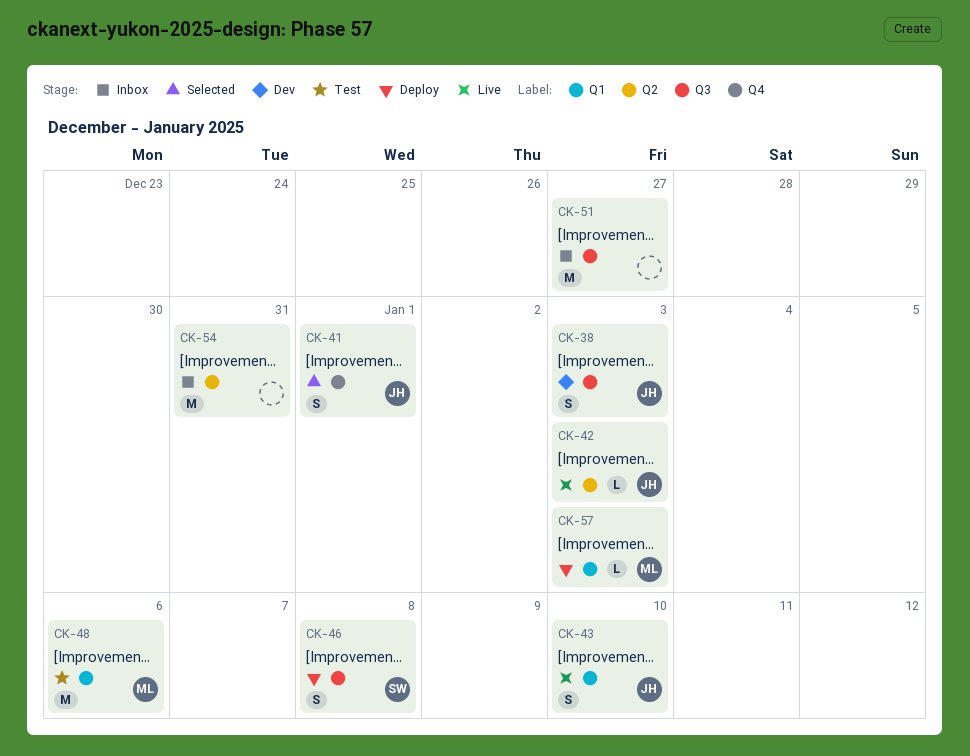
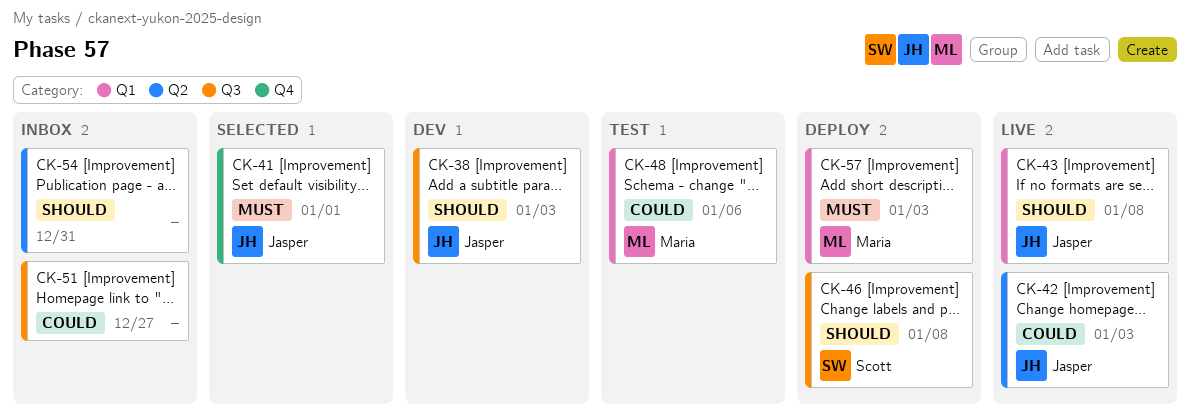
CK-43, due: Jan 10 -> Jan 8

